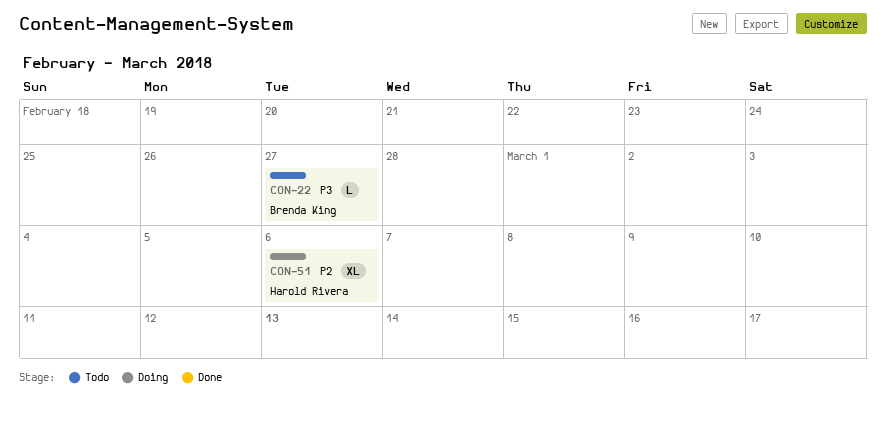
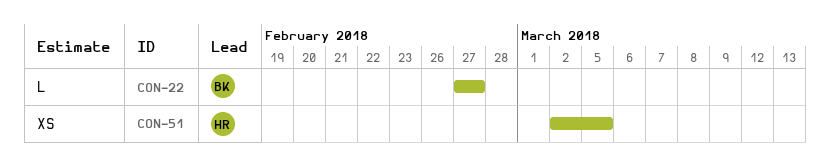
CON-51, estimate: XL -> XS
CON-51, due: Mar 6 -> Mar 5

